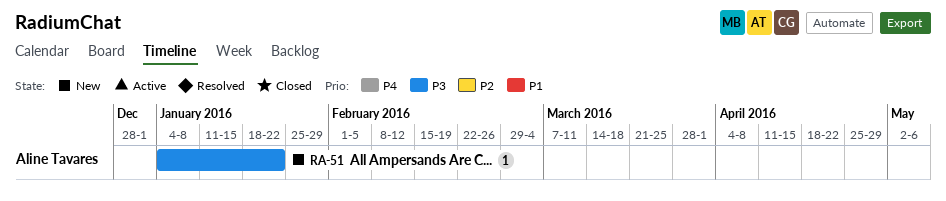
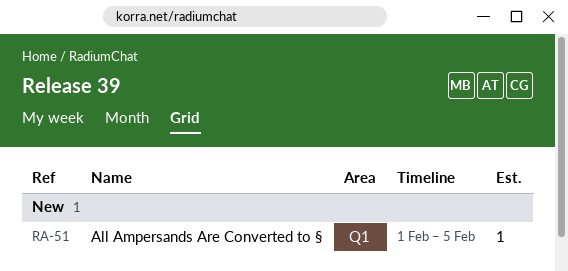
RA-51, start: Jan 4 -> Feb 1
RA-51, due: Jan 22 -> Feb 5

